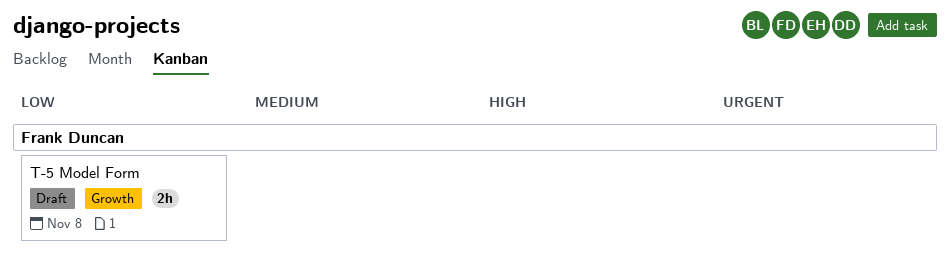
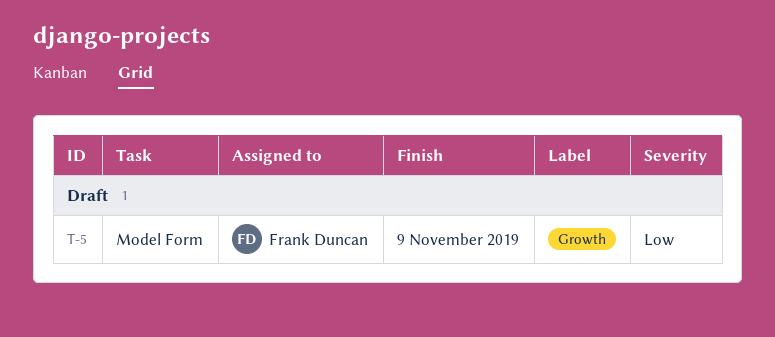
T-5, due: Nov 8 -> Nov 9

